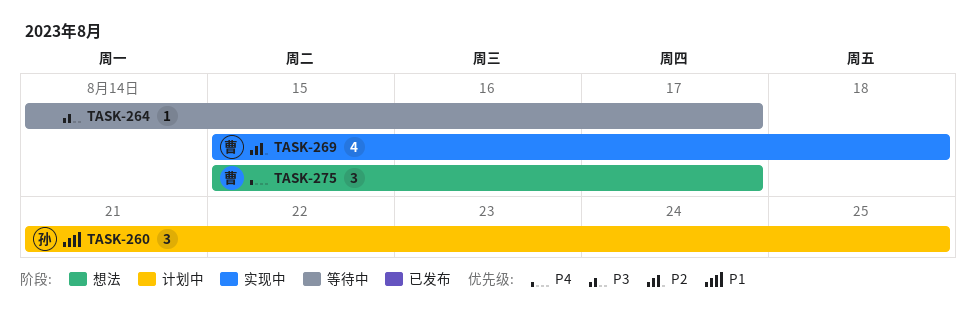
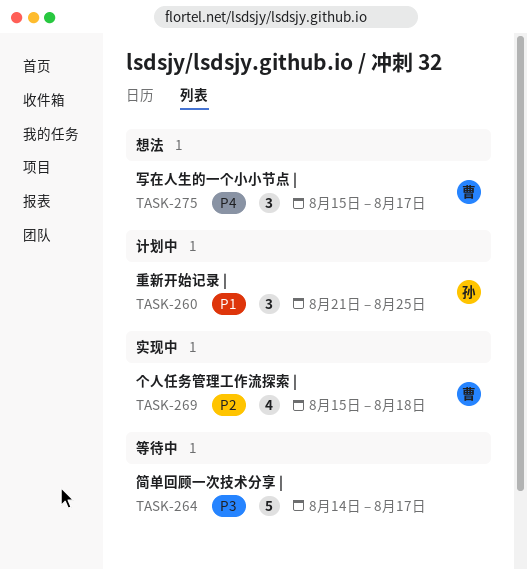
TASK-264, estimate: 1 -> 5

